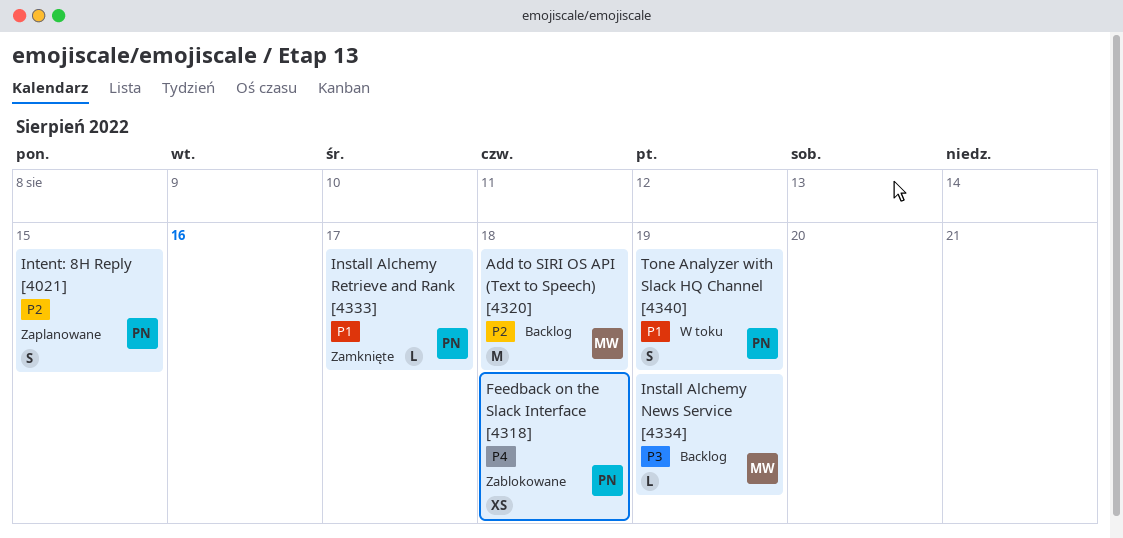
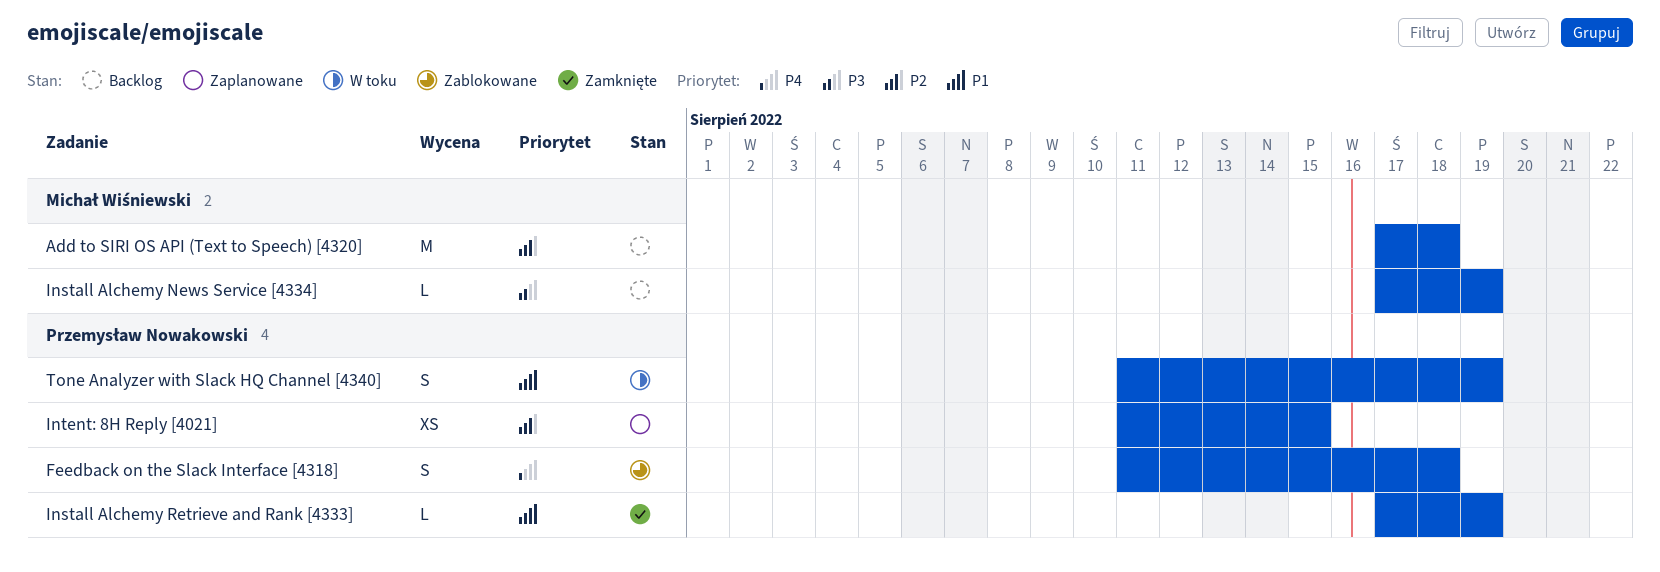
Feedback on the Slack Interface [4318], estimate: XS -> S
Install Alchemy Retrieve and Rank [4333], due: Aug 17 -> Aug 19
Intent: 8H Reply [4021], estimate: S -> XS

